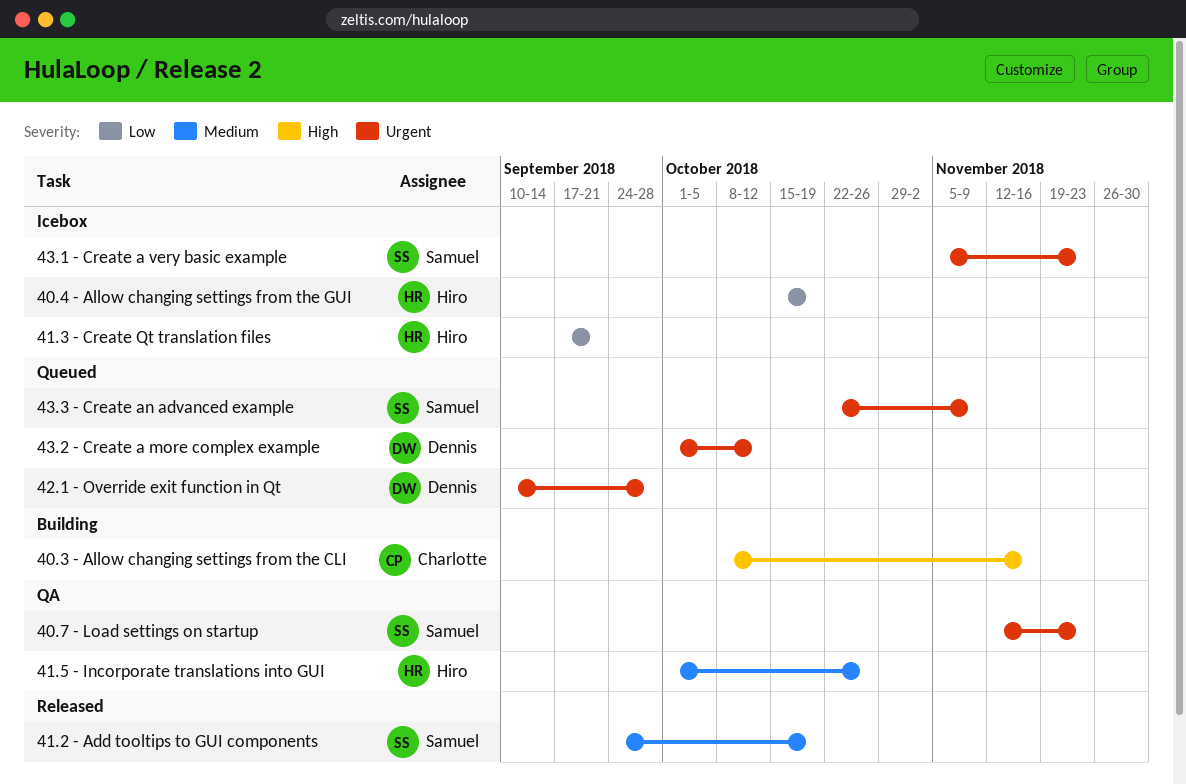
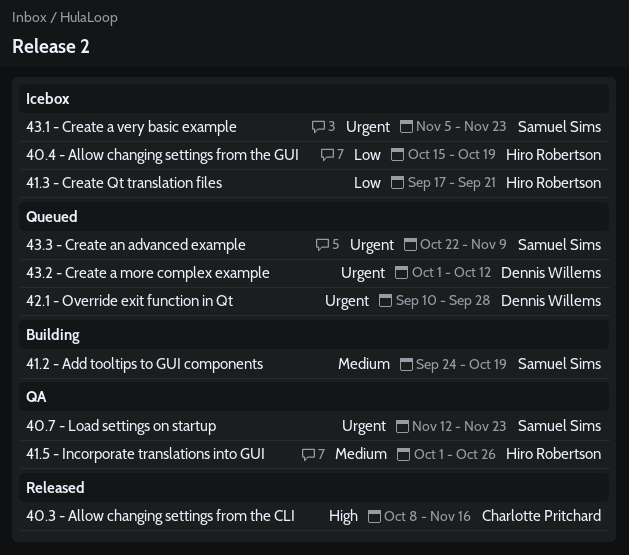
40.3 - Allow changing settings from the CLI, status: Building -> Released
41.2 - Add tooltips to GUI components, status: Released -> Building

